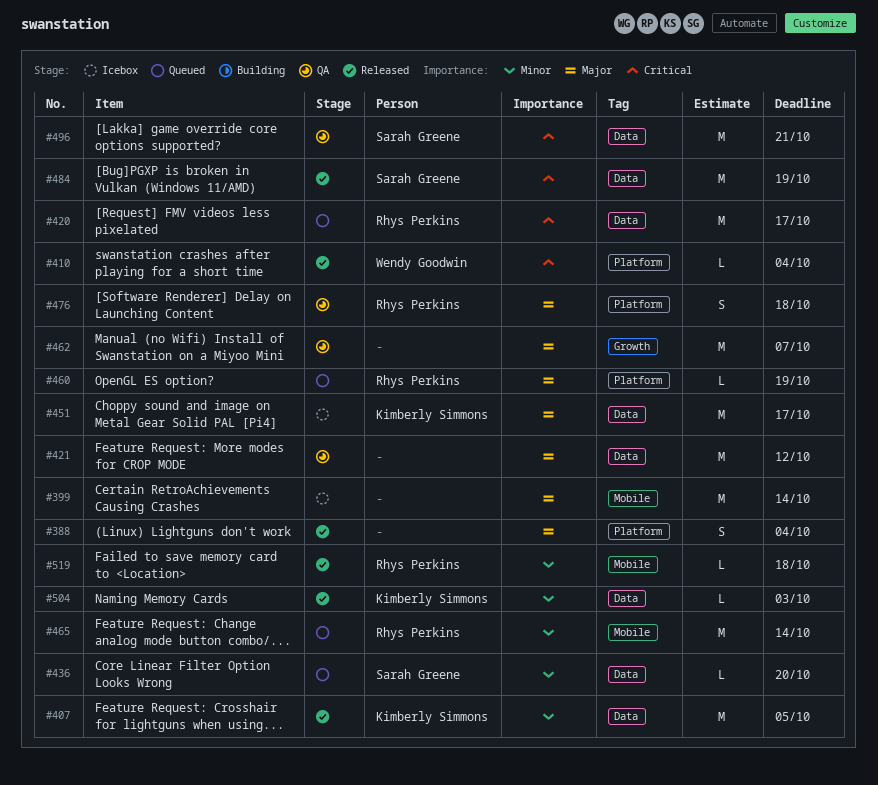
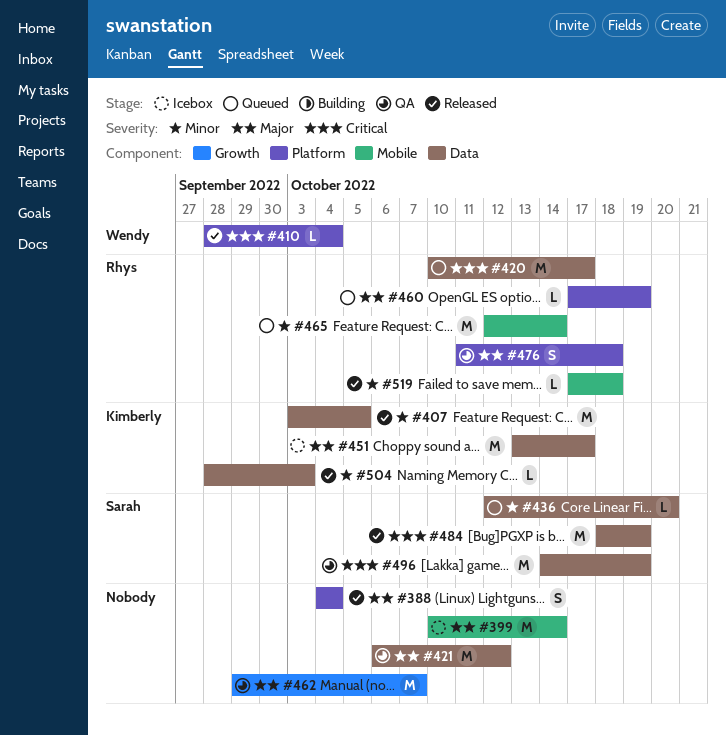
#496, due: Oct 21 -> Oct 19

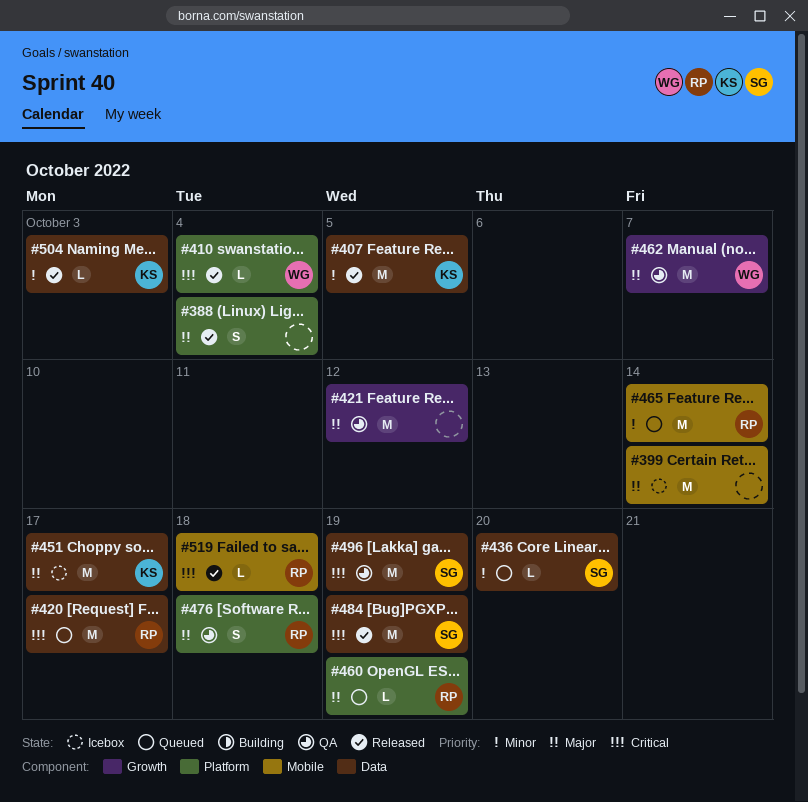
#421, label: Data -> Growth
#462, owner: none -> Wendy
#519, priority: Minor -> Critical

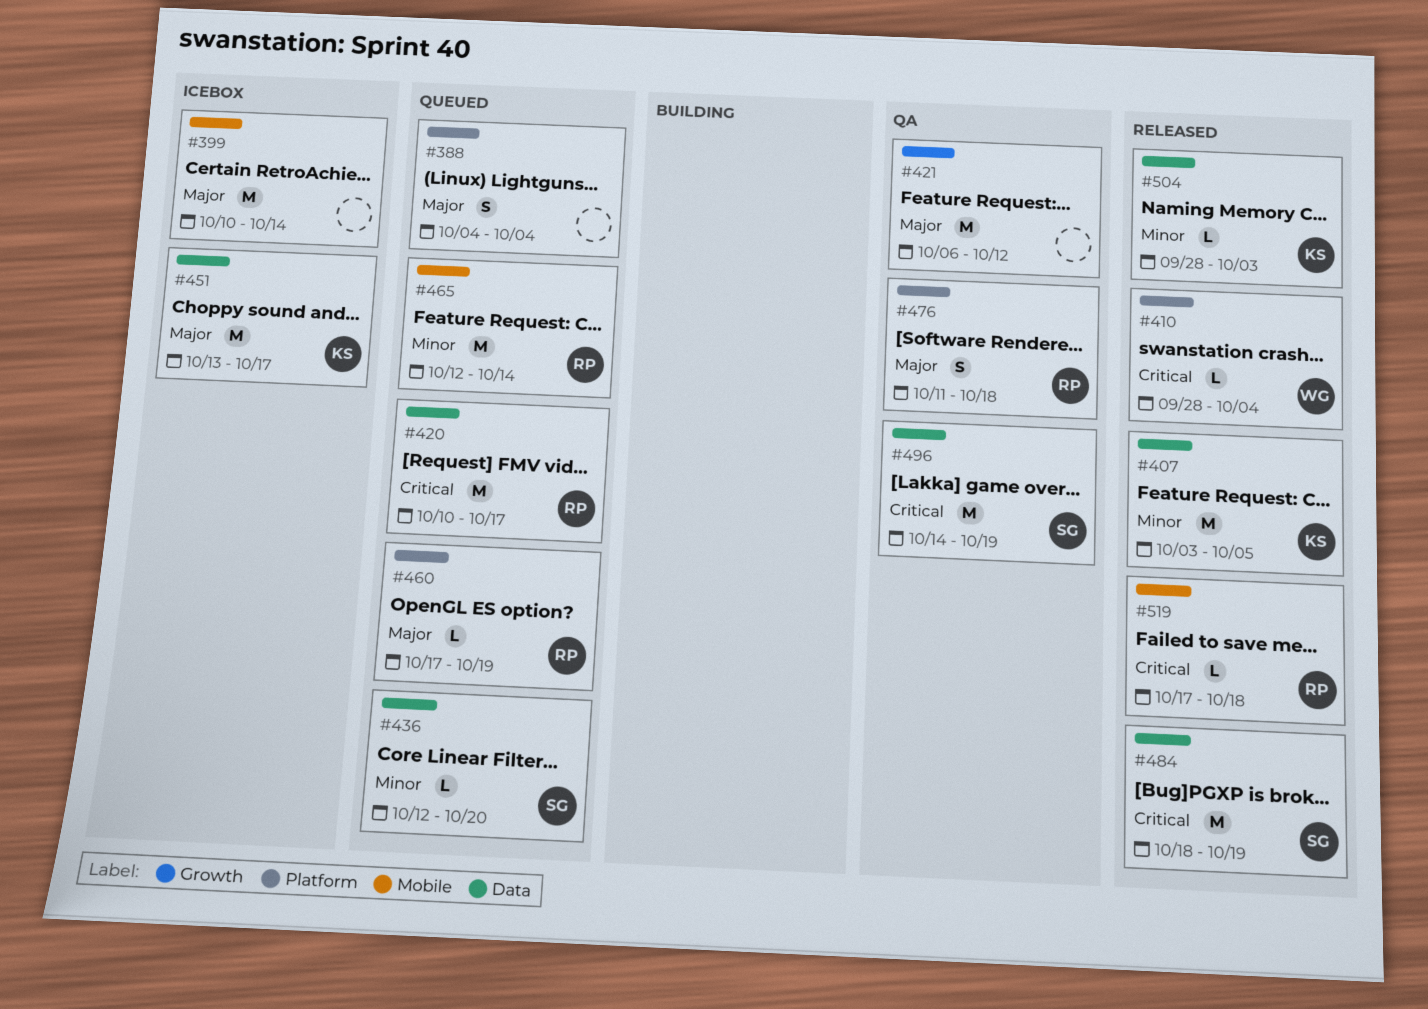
#388, status: Released -> Queued
#462: present -> none

